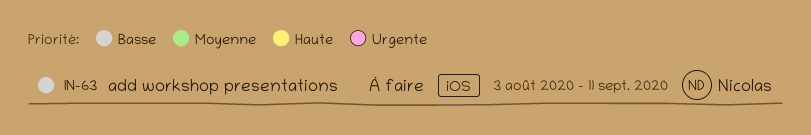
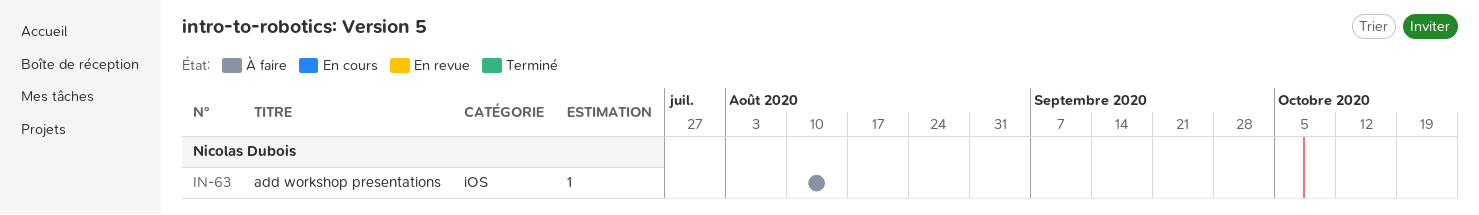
IN-63, start: Aug 3 -> Aug 10
IN-63, due: Sep 11 -> Aug 14

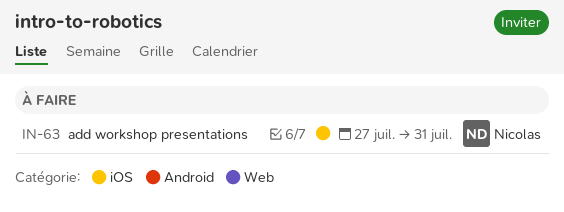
IN-63, start: Aug 10 -> Jul 27
IN-63, due: Aug 14 -> Jul 31

